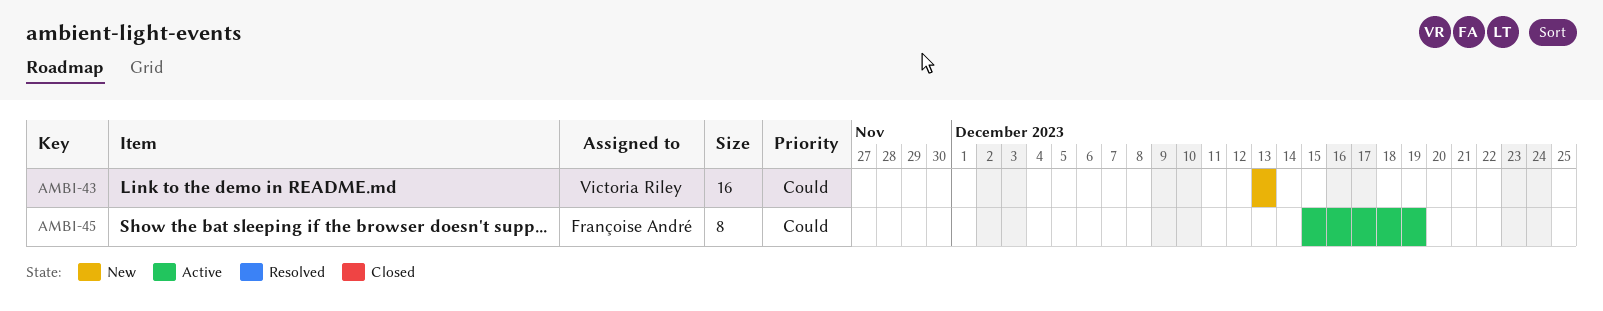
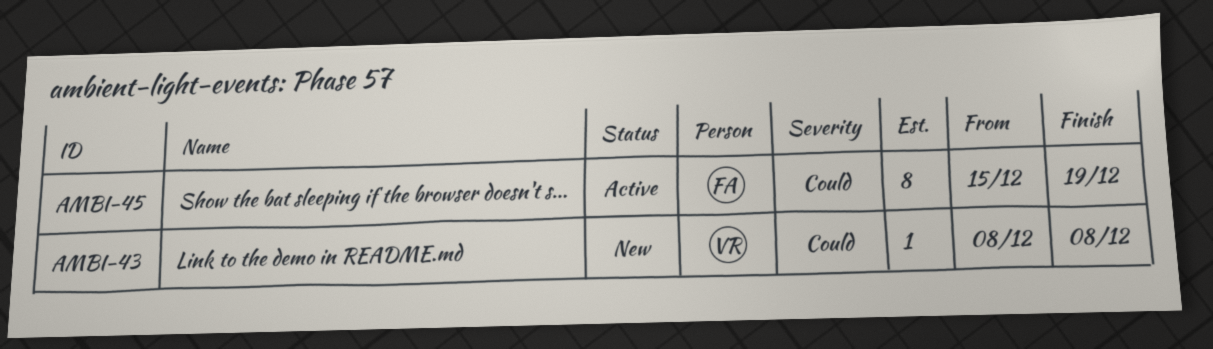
AMBI-43, estimate: 16 -> 1
AMBI-43, start: Dec 13 -> Dec 8
AMBI-43, due: Dec 13 -> Dec 8

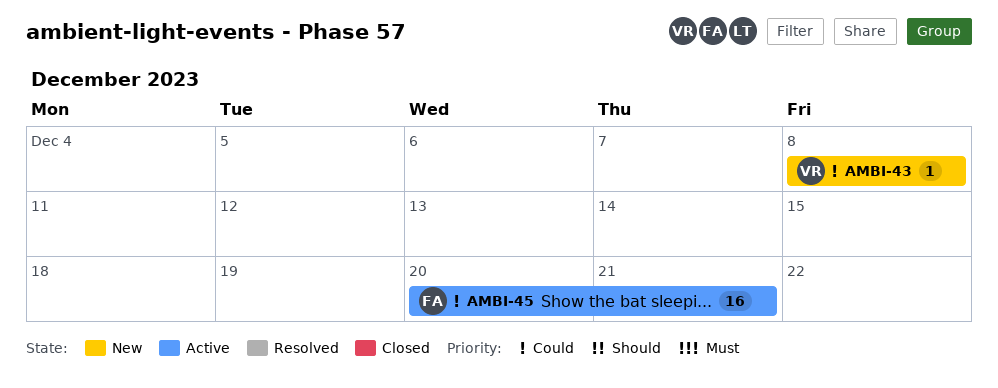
AMBI-45, estimate: 8 -> 16
AMBI-45, start: Dec 15 -> Dec 20
AMBI-45, due: Dec 19 -> Dec 21

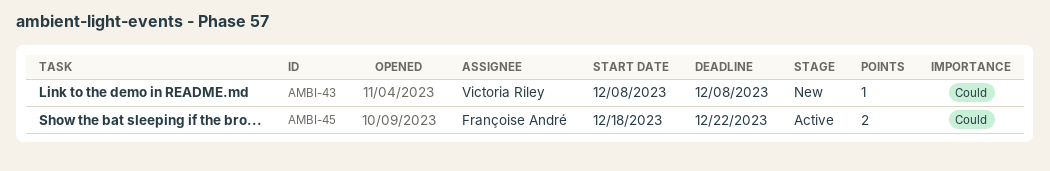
AMBI-45, estimate: 16 -> 2
AMBI-45, start: Dec 20 -> Dec 18
AMBI-45, due: Dec 21 -> Dec 22

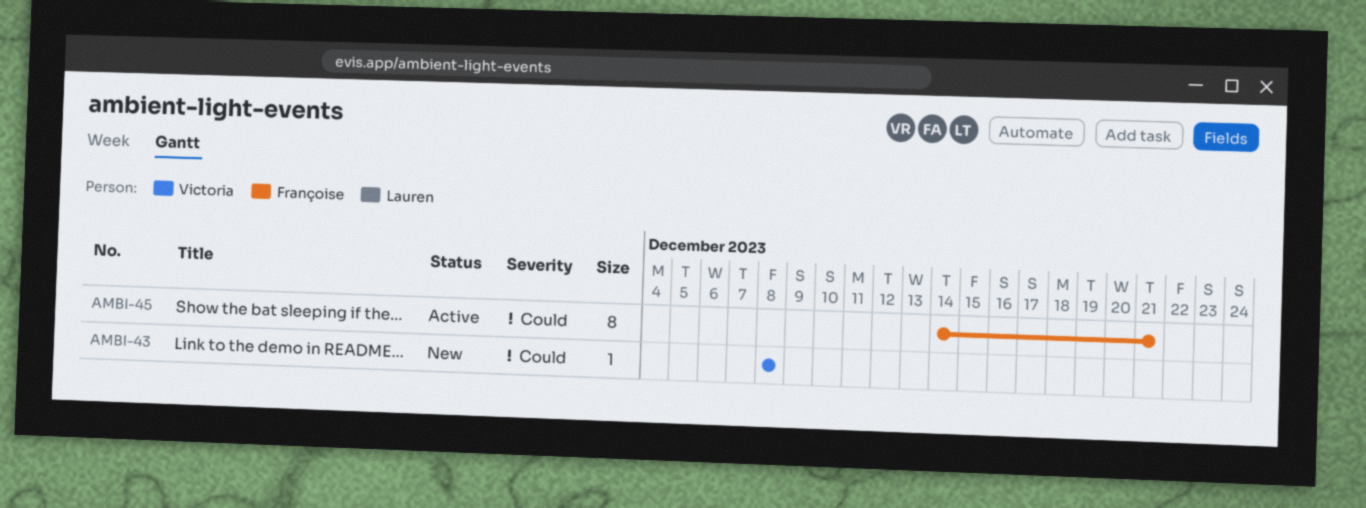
AMBI-45, estimate: 2 -> 8
AMBI-45, start: Dec 18 -> Dec 14
AMBI-45, due: Dec 22 -> Dec 21

